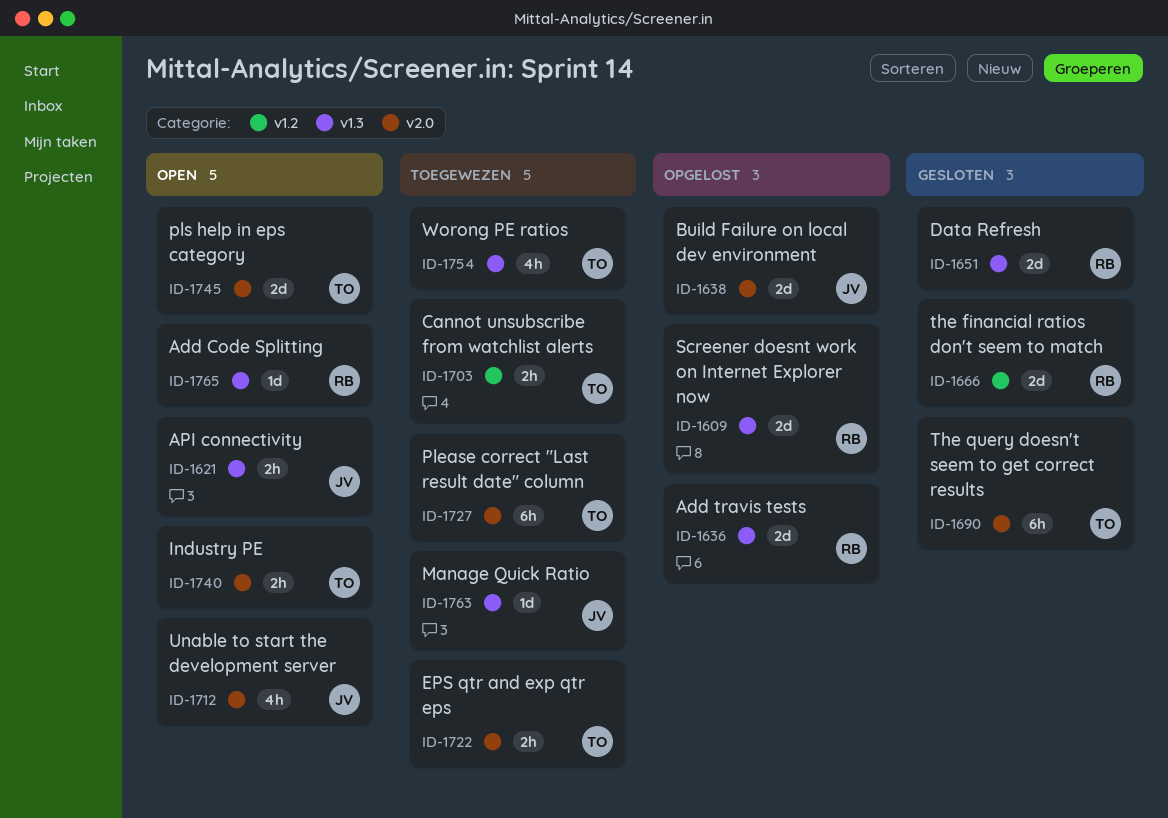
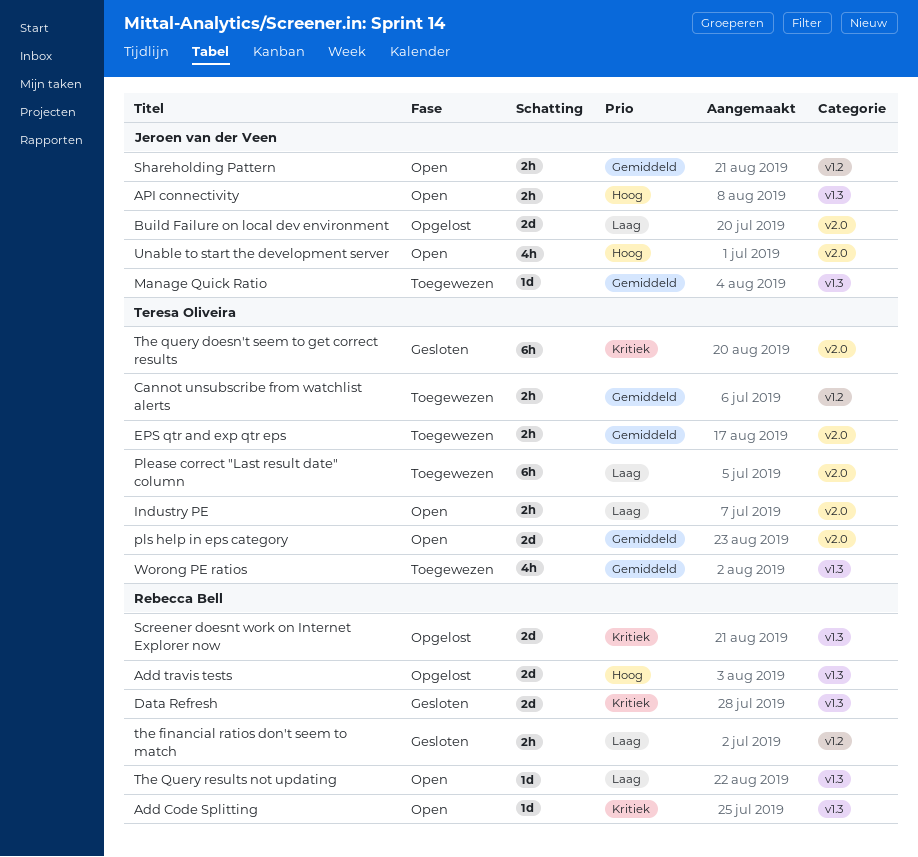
Shareholding Pattern: none -> present
the financial ratios don't seem to match, estimate: 2d -> 2h
The Query results not updating: none -> present

